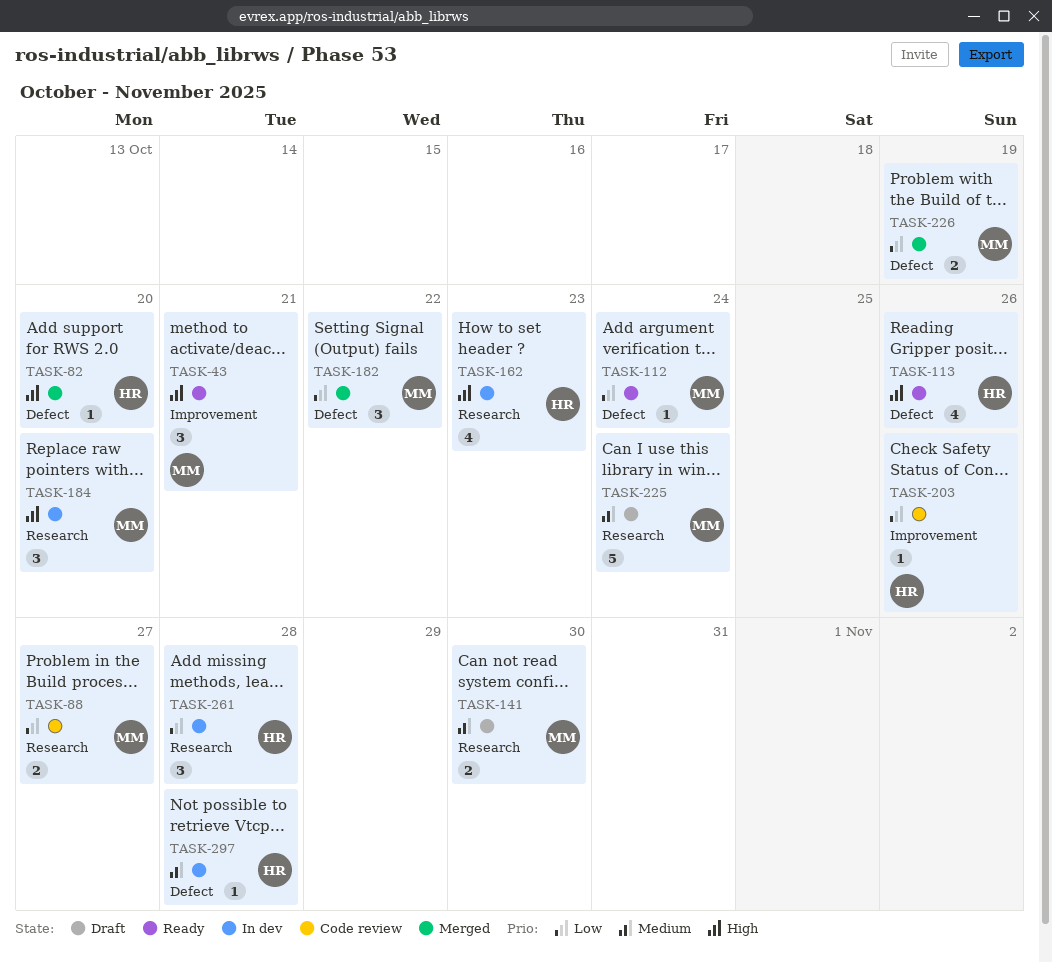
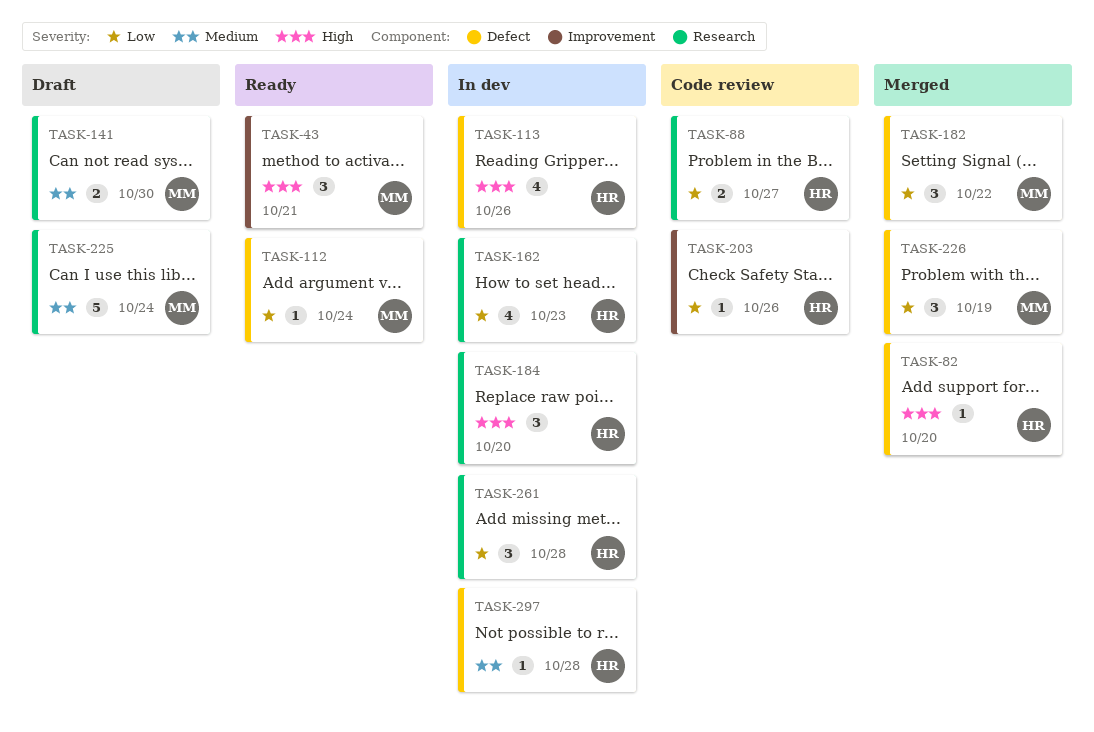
TASK-88, owner: MM -> HR
TASK-113, status: Ready -> In dev
TASK-162, priority: High -> Low
TASK-184, owner: MM -> HR
TASK-226, estimate: 2 -> 3

